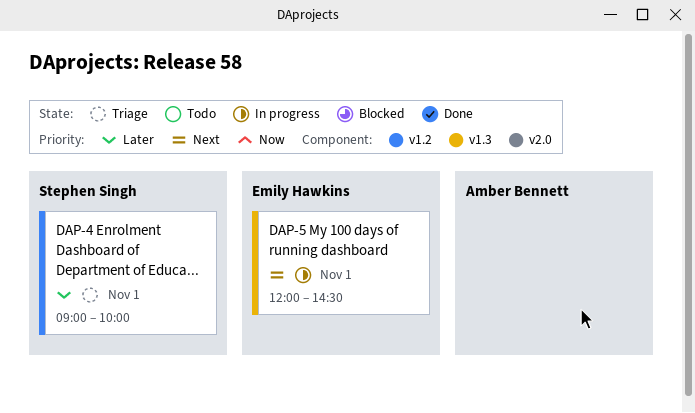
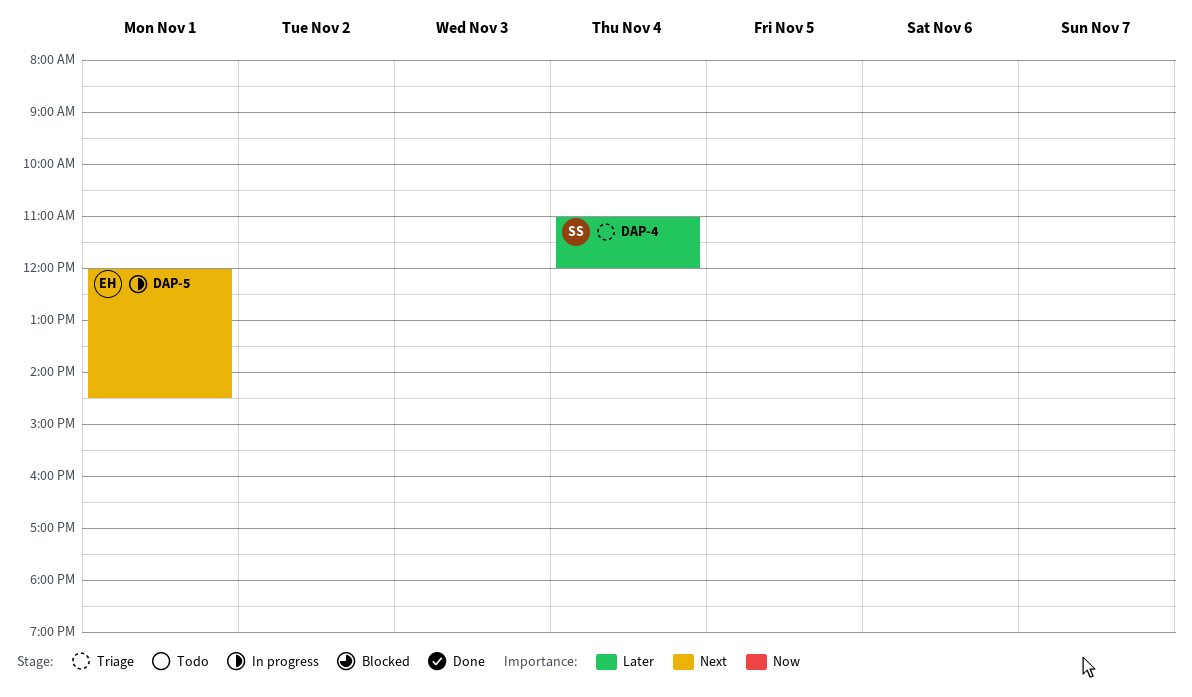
DAP-4, day: Nov 1 -> Nov 4
DAP-4, begins: 09:00 -> 11:00
DAP-4, ends: 10:00 -> 12:00

